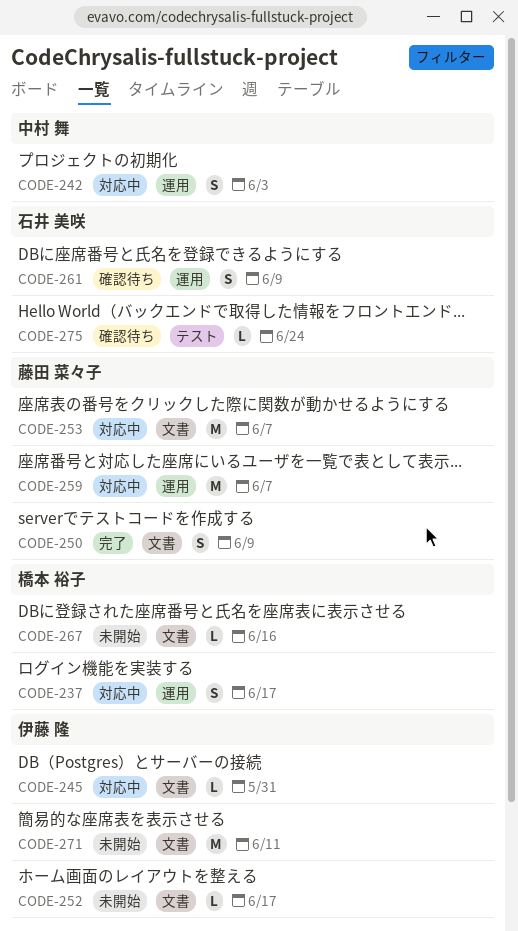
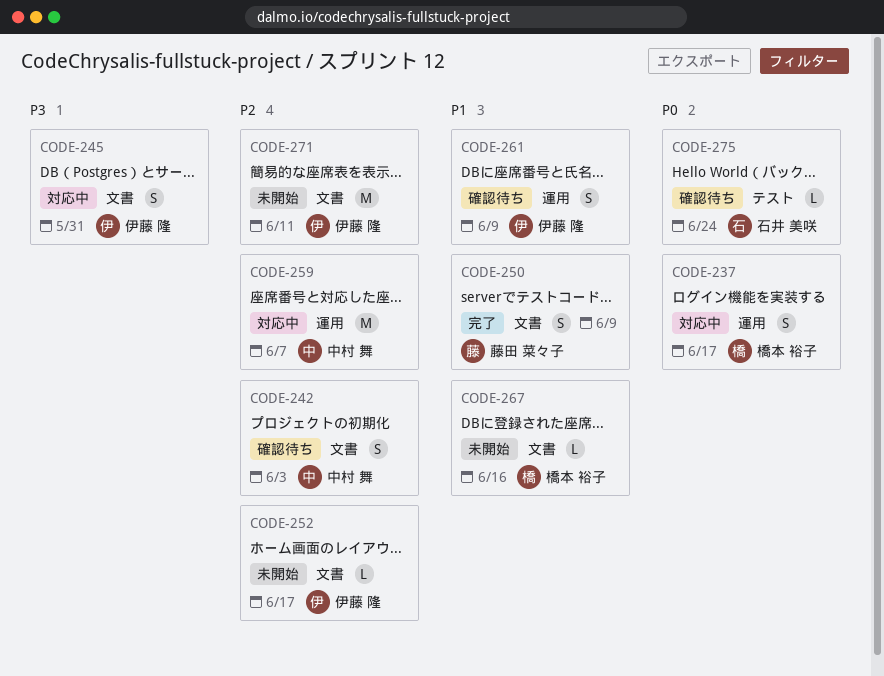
CODE-242, status: 対応中 -> 確認待ち
CODE-242, label: 運用 -> 文書
CODE-245, estimate: L -> S
CODE-253: present -> none
CODE-259, owner: 藤田 菜々子 -> 中村 舞
CODE-261, owner: 石井 美咲 -> 伊藤 隆

